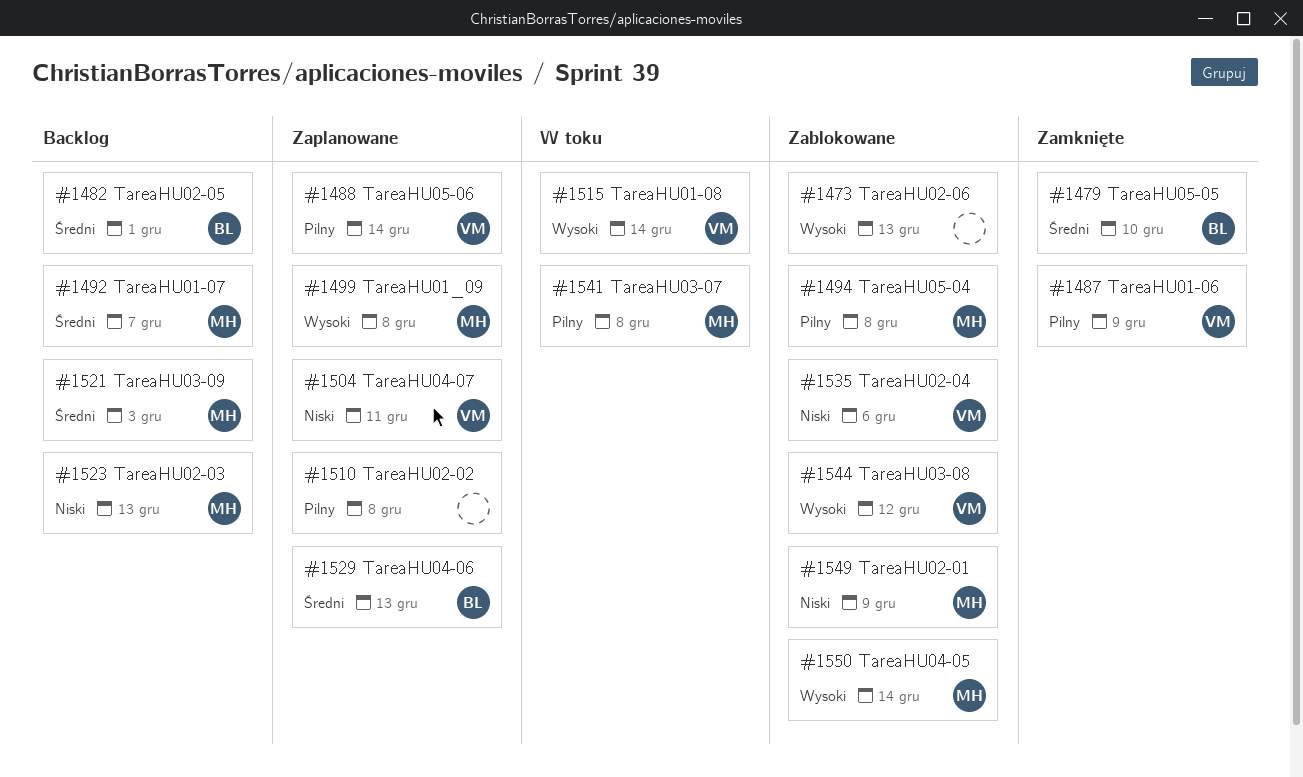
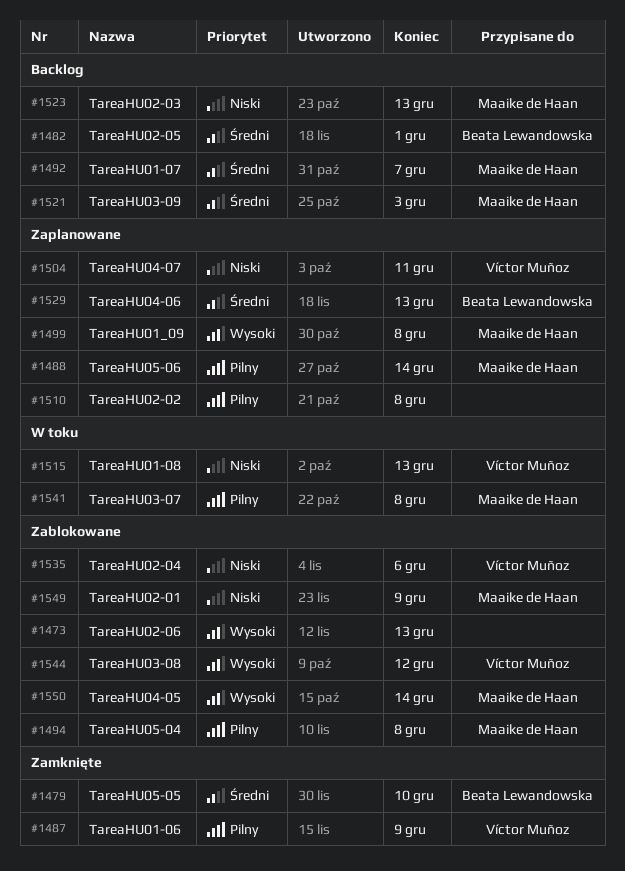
#1488, owner: Víctor Muñoz -> Maaike de Haan
#1515, priority: Wysoki -> Niski
#1515, due: Dec 14 -> Dec 13

